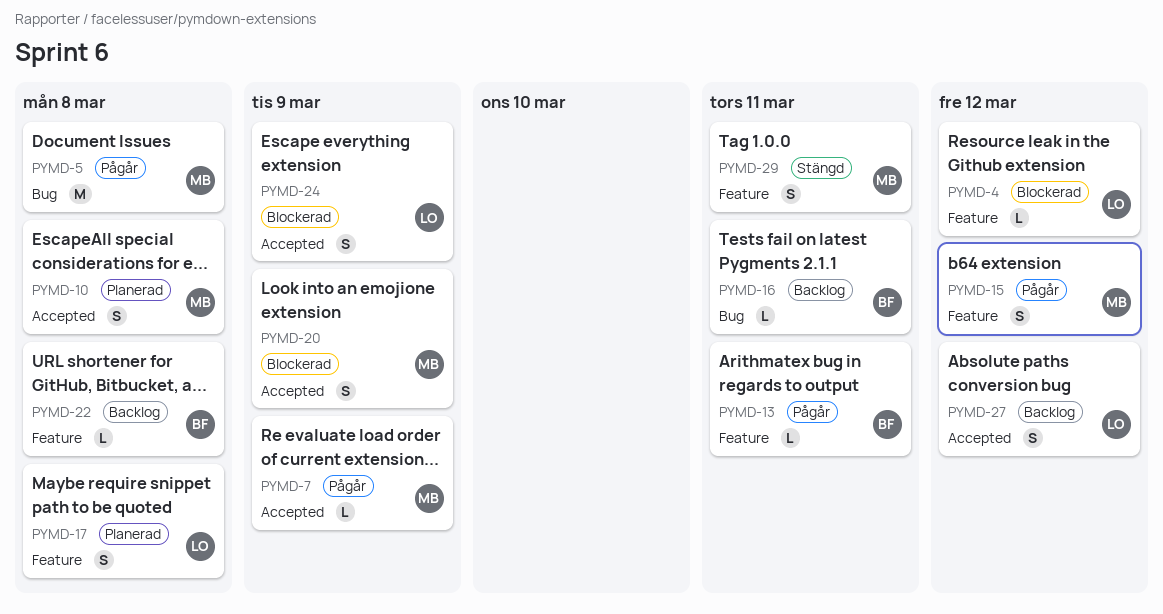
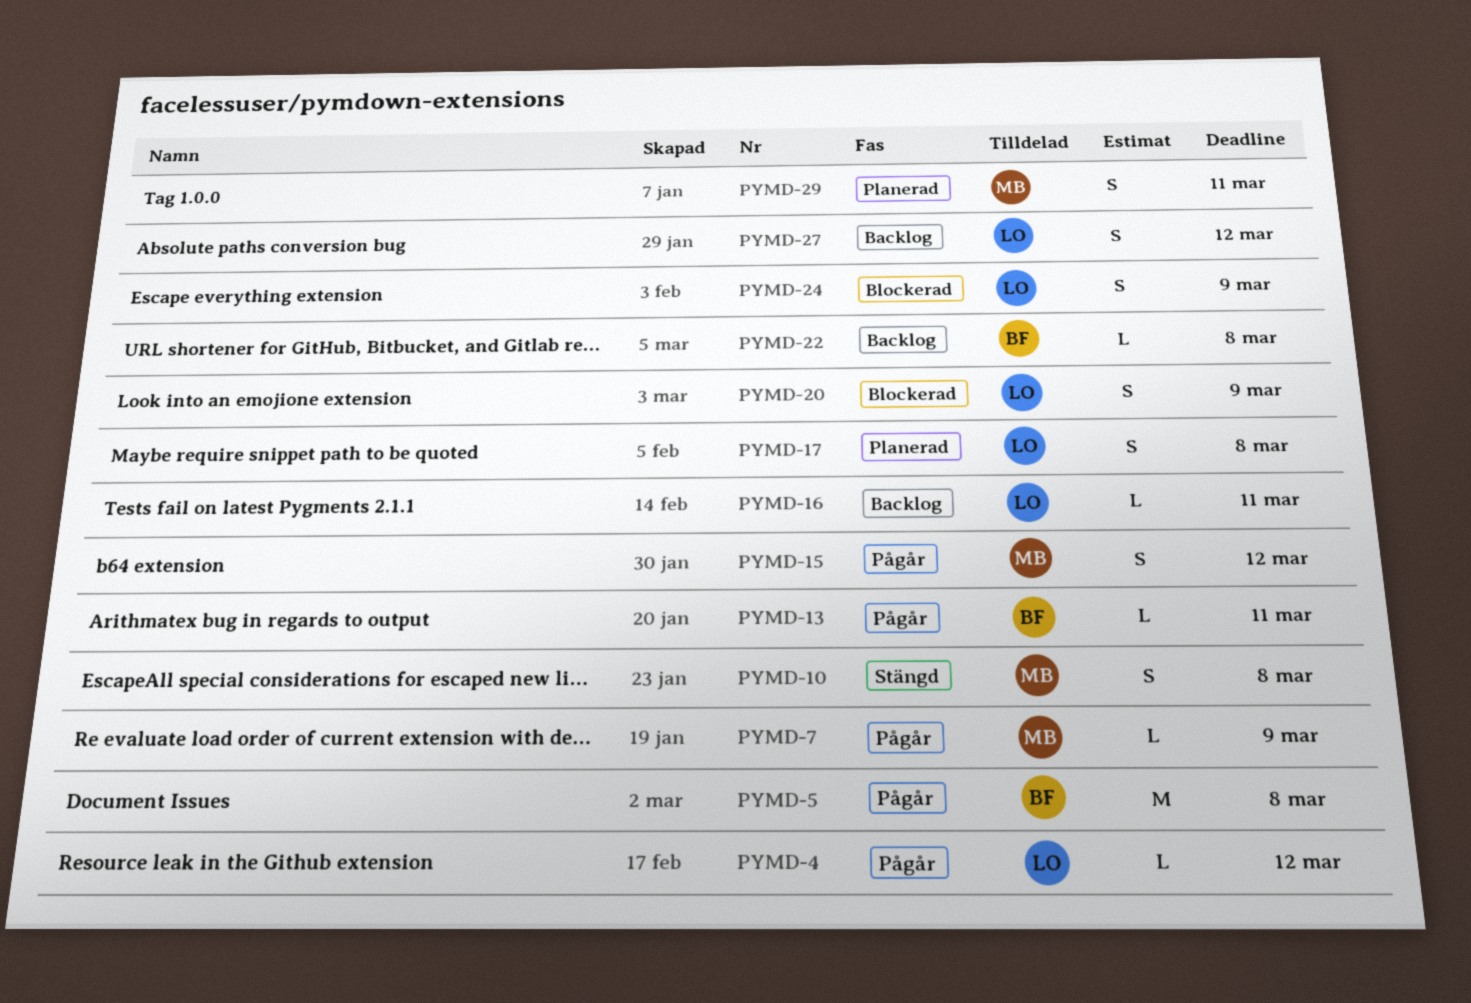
PYMD-4, status: Blockerad -> Pågår
PYMD-5, owner: MB -> BF
PYMD-10, status: Planerad -> Stängd
PYMD-16, owner: BF -> LO
PYMD-20, owner: MB -> LO
PYMD-29, status: Stängd -> Planerad

